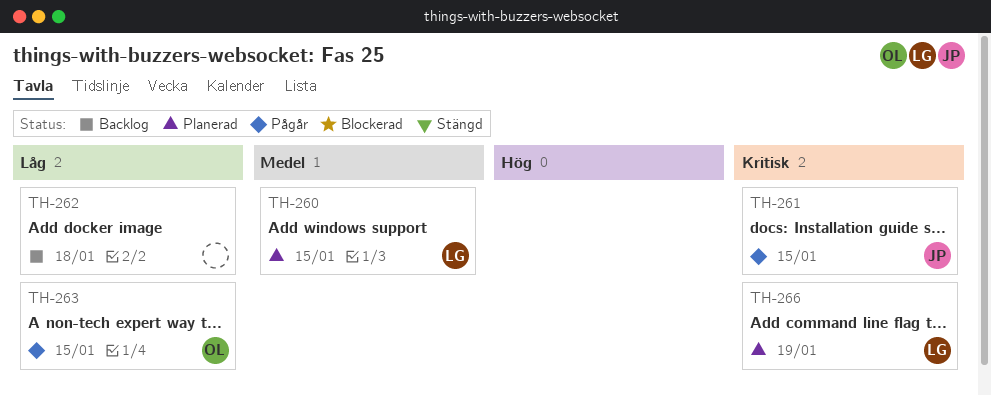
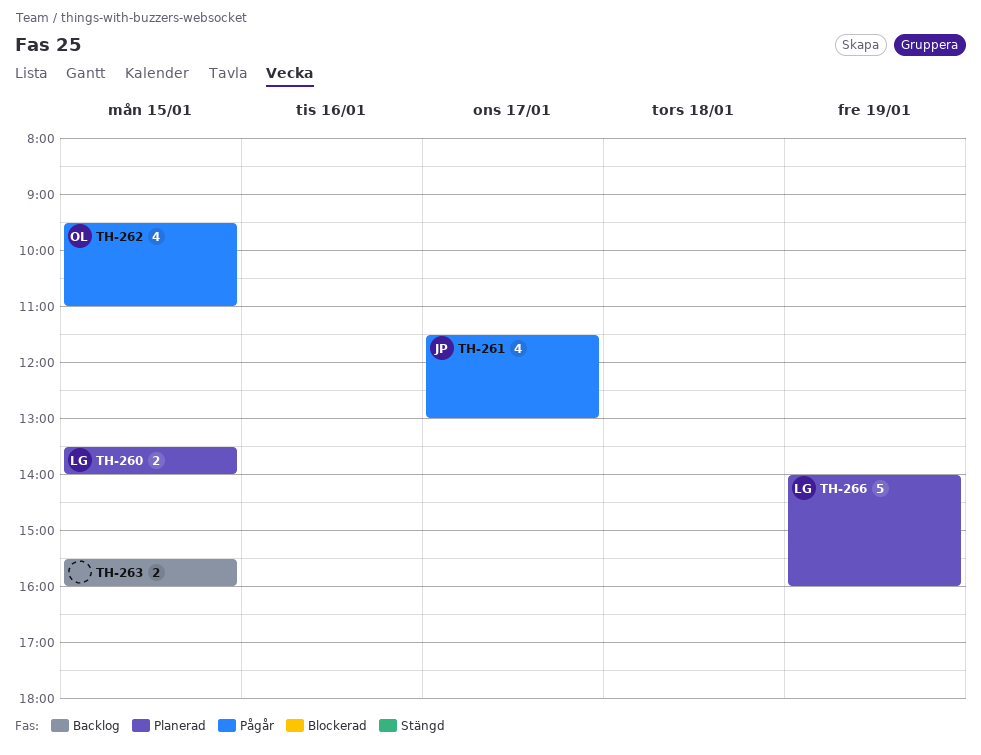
TH-261, day: Jan 15 -> Jan 17
TH-262, status: Backlog -> Pågår
TH-262, owner: none -> OL
TH-262, day: Jan 18 -> Jan 15
TH-263, status: Pågår -> Backlog
TH-263, owner: OL -> none

